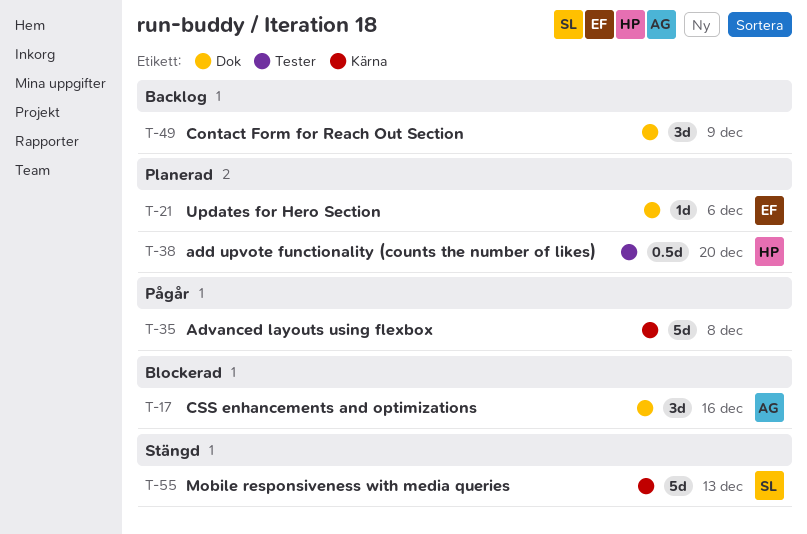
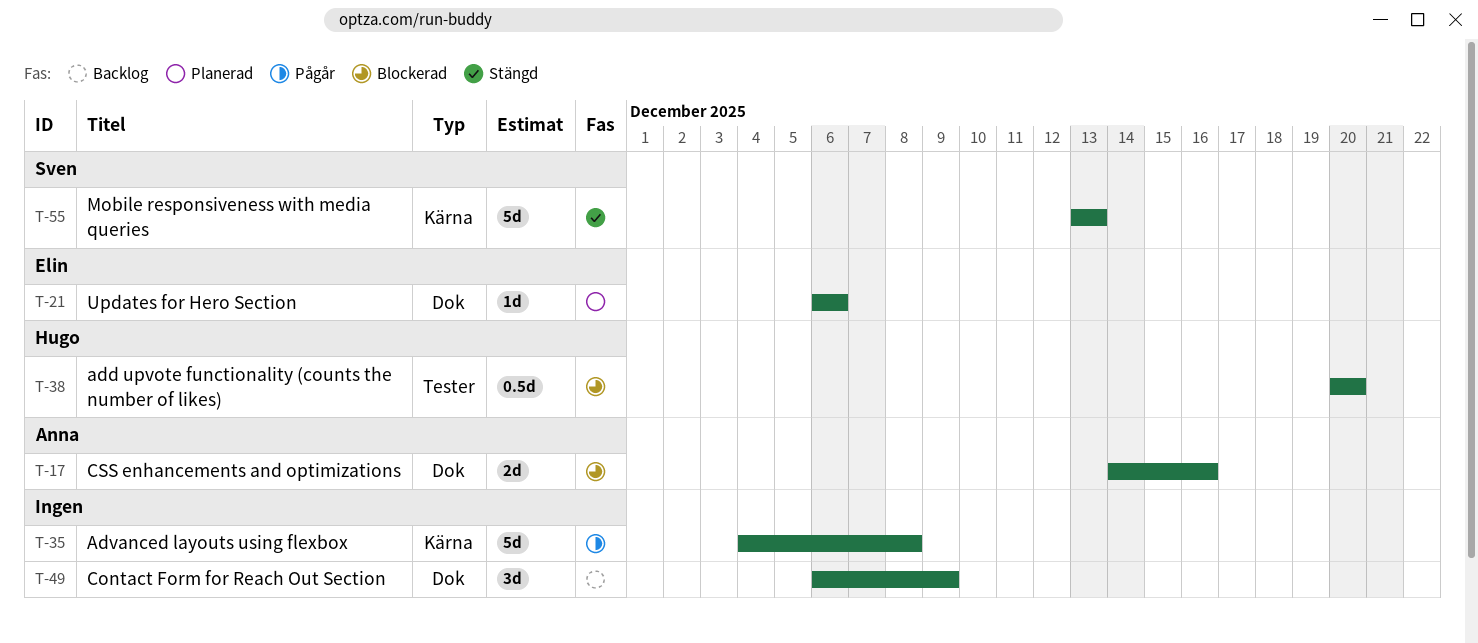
T-17, estimate: 3d -> 2d
T-38, status: Planerad -> Blockerad

